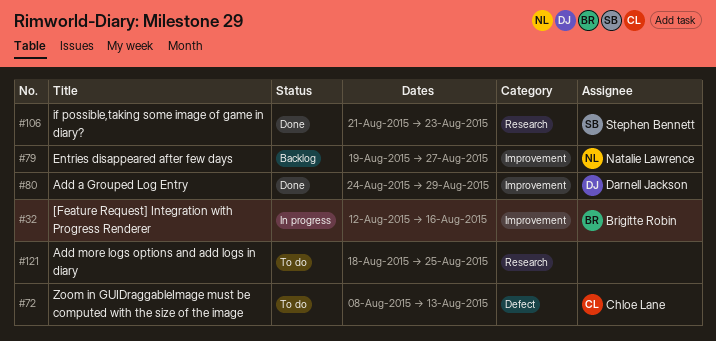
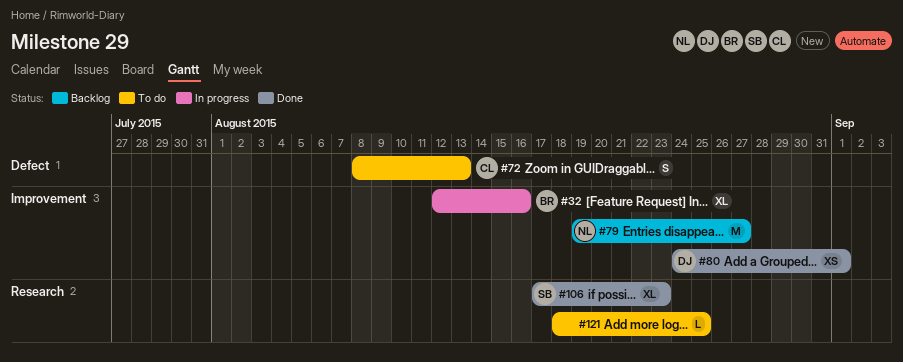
#80, due: Aug 29 -> Sep 1
#106, start: Aug 21 -> Aug 17

